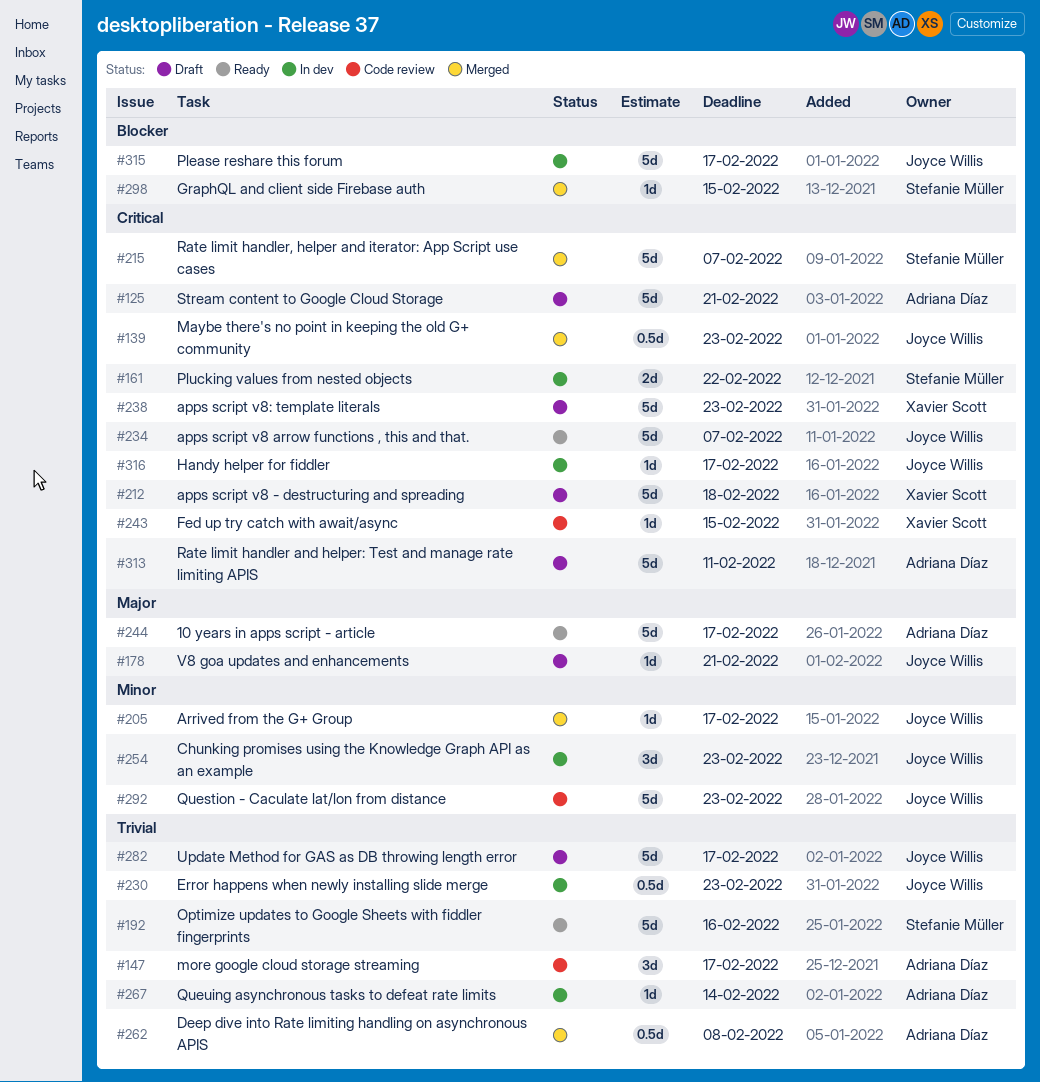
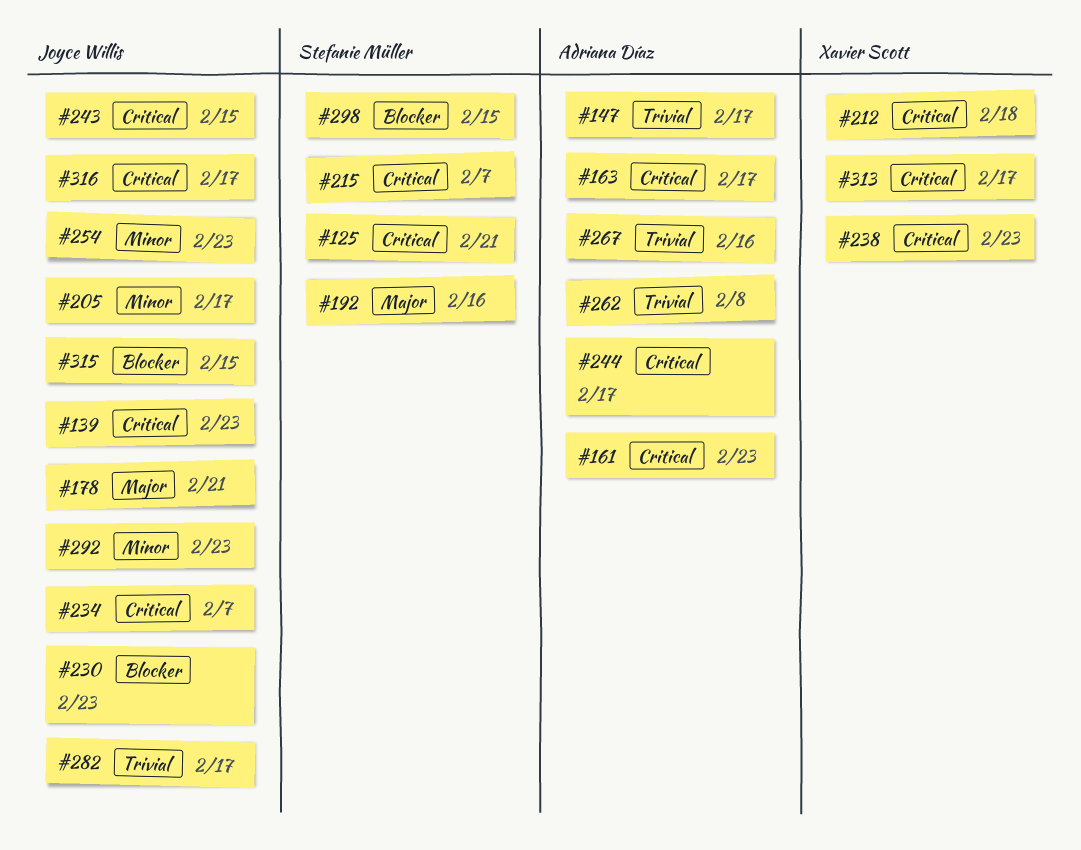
#125, owner: Adriana Díaz -> Stefanie Müller
#161, owner: Stefanie Müller -> Adriana Díaz
#161, due: Feb 22 -> Feb 23
#163: none -> present
#192, priority: Trivial -> Major
#230, priority: Trivial -> Blocker
#243, owner: Xavier Scott -> Joyce Willis
#244, priority: Major -> Critical
#267, due: Feb 14 -> Feb 16
#313, owner: Adriana Díaz -> Xavier Scott
#313, due: Feb 11 -> Feb 17
#315, due: Feb 17 -> Feb 15

